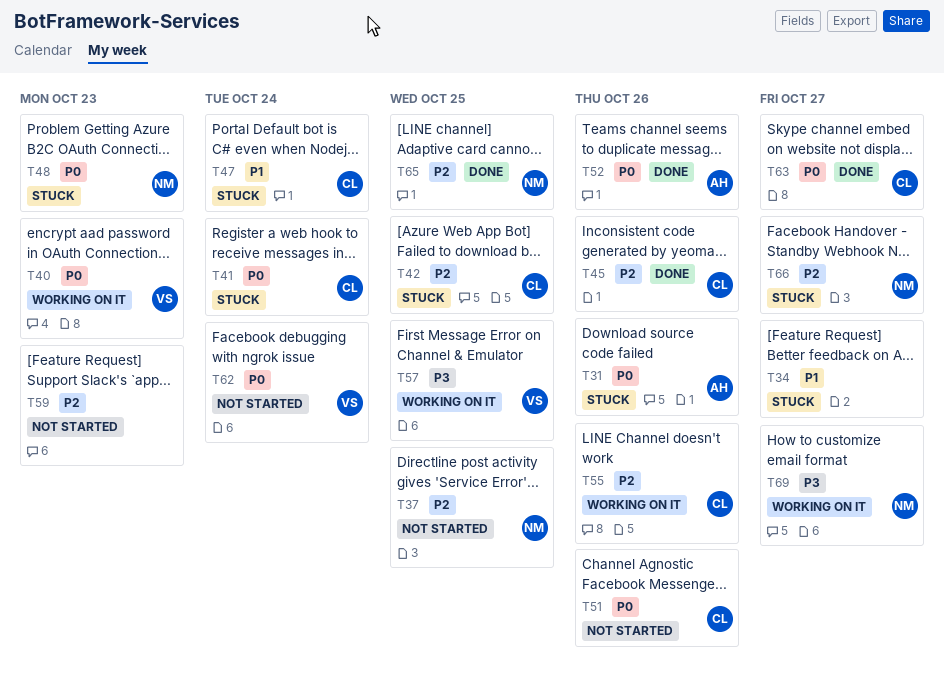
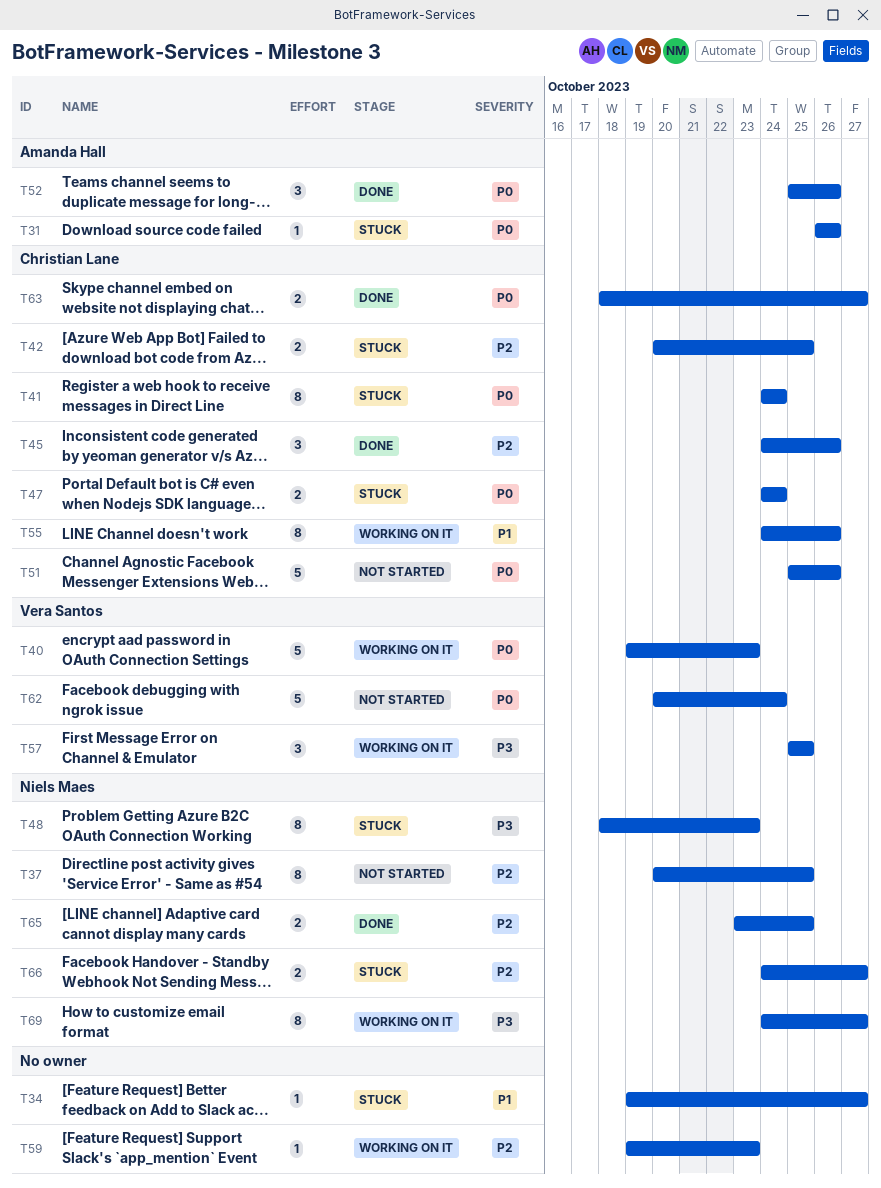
T47, priority: P1 -> P0
T48, priority: P0 -> P3
T55, priority: P2 -> P1
T59, status: Not started -> Working on it

